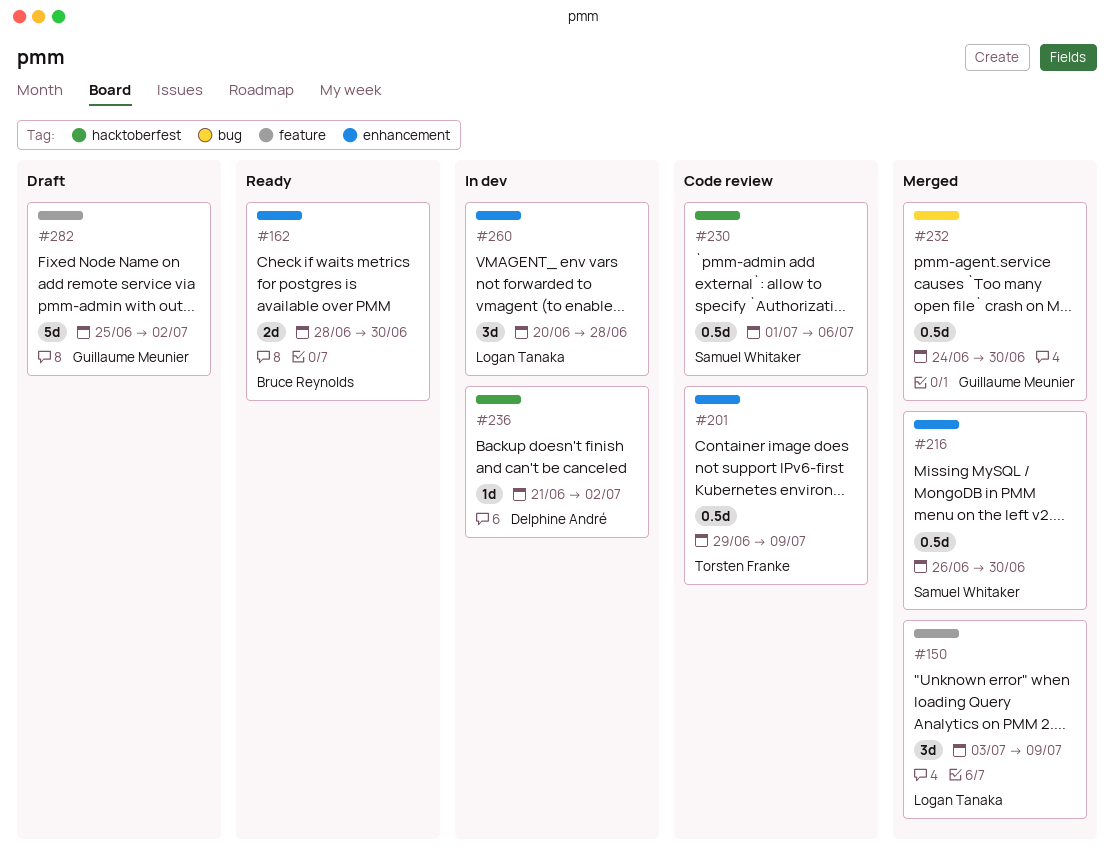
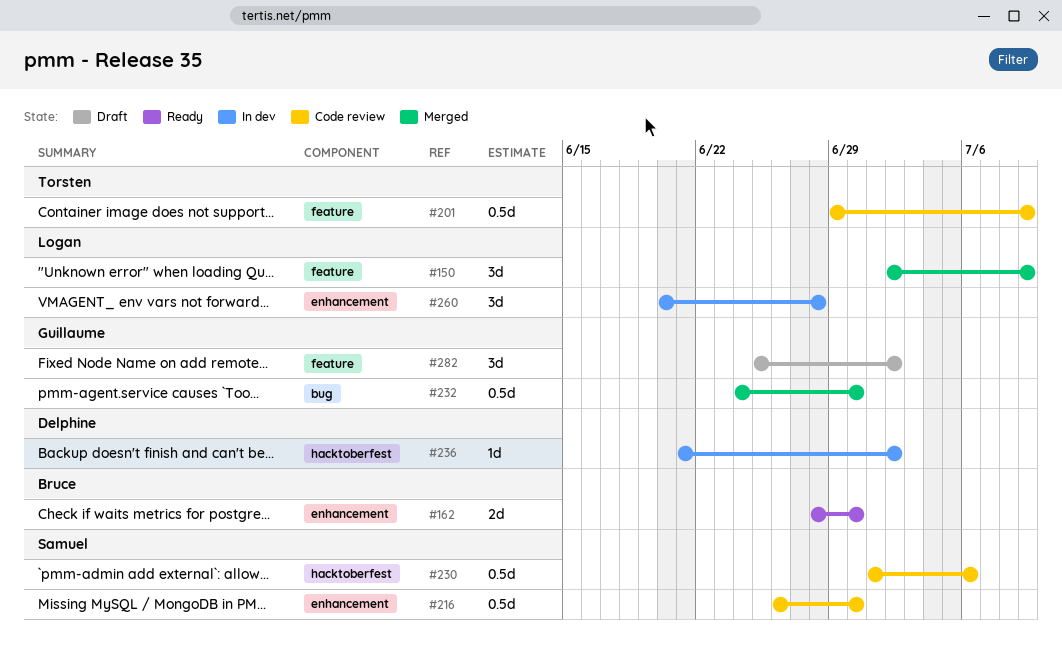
#150, start: Jul 3 -> Jul 2
#201, label: enhancement -> feature
#216, status: Merged -> Code review
#282, estimate: 5d -> 3d

